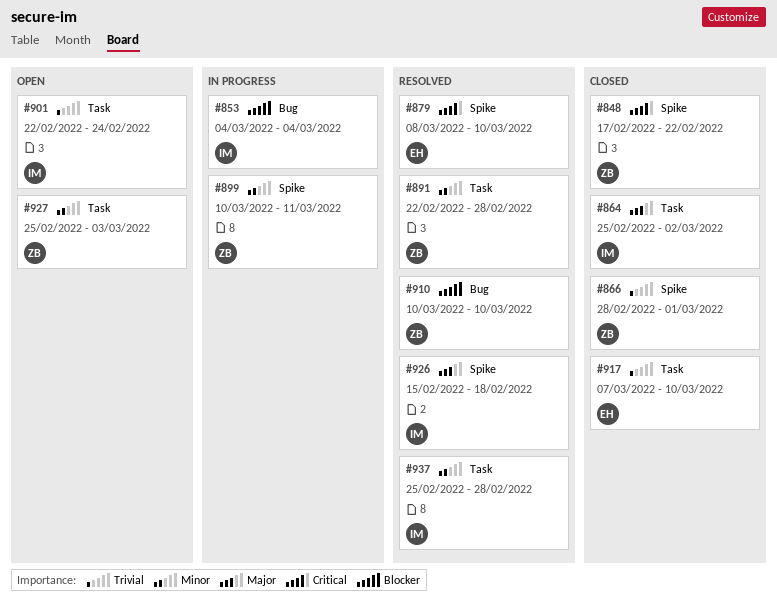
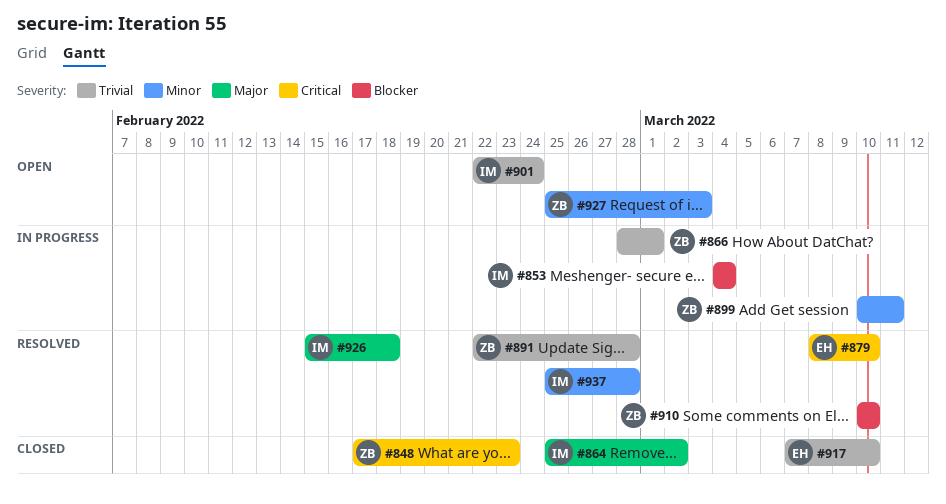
#848, due: Feb 22 -> Feb 23
#866, status: Closed -> In progress
#891, priority: Minor -> Trivial

